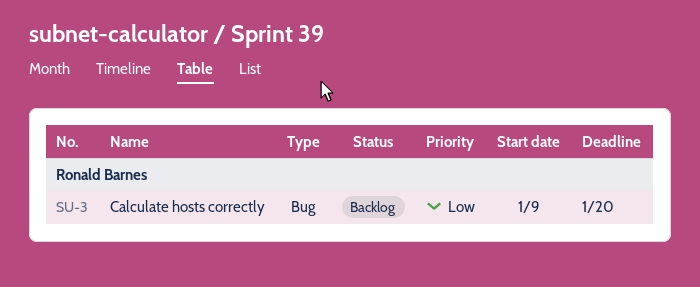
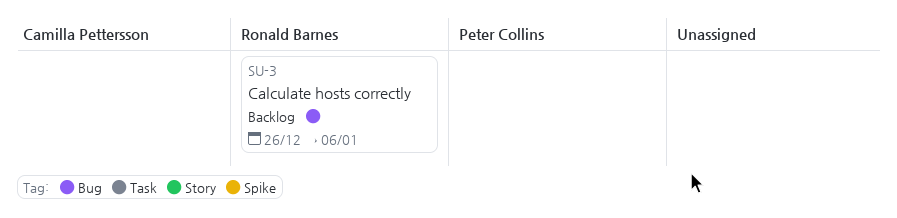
SU-3, start: Jan 9 -> Dec 26
SU-3, due: Jan 20 -> Jan 6

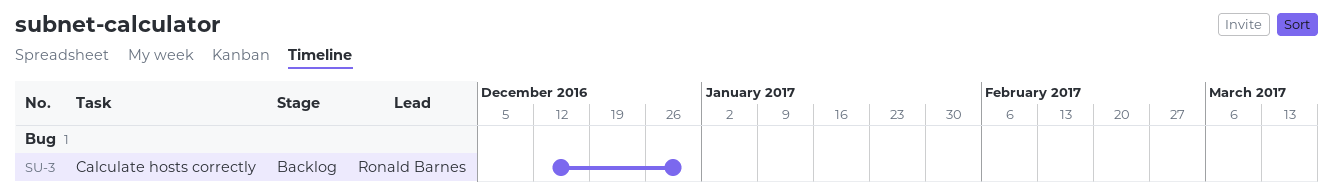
SU-3, start: Dec 26 -> Dec 12
SU-3, due: Jan 6 -> Dec 30

